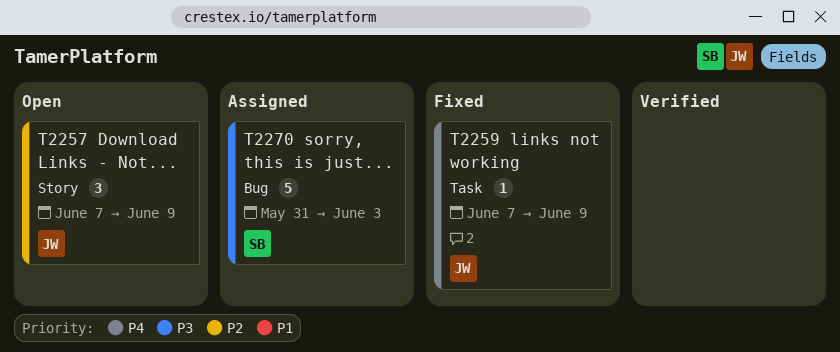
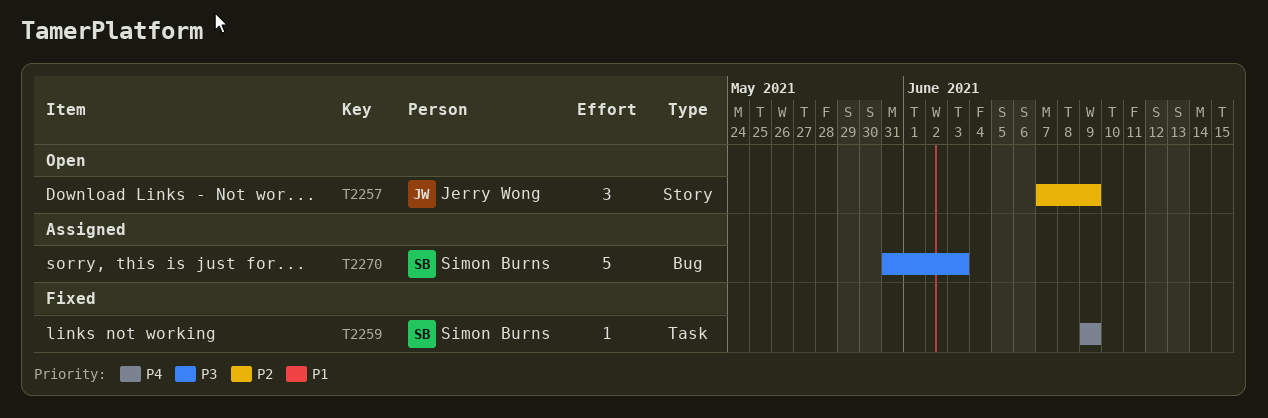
T2259, owner: Jerry Wong -> Simon Burns
T2259, start: Jun 7 -> Jun 9

